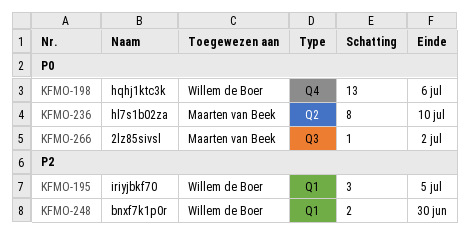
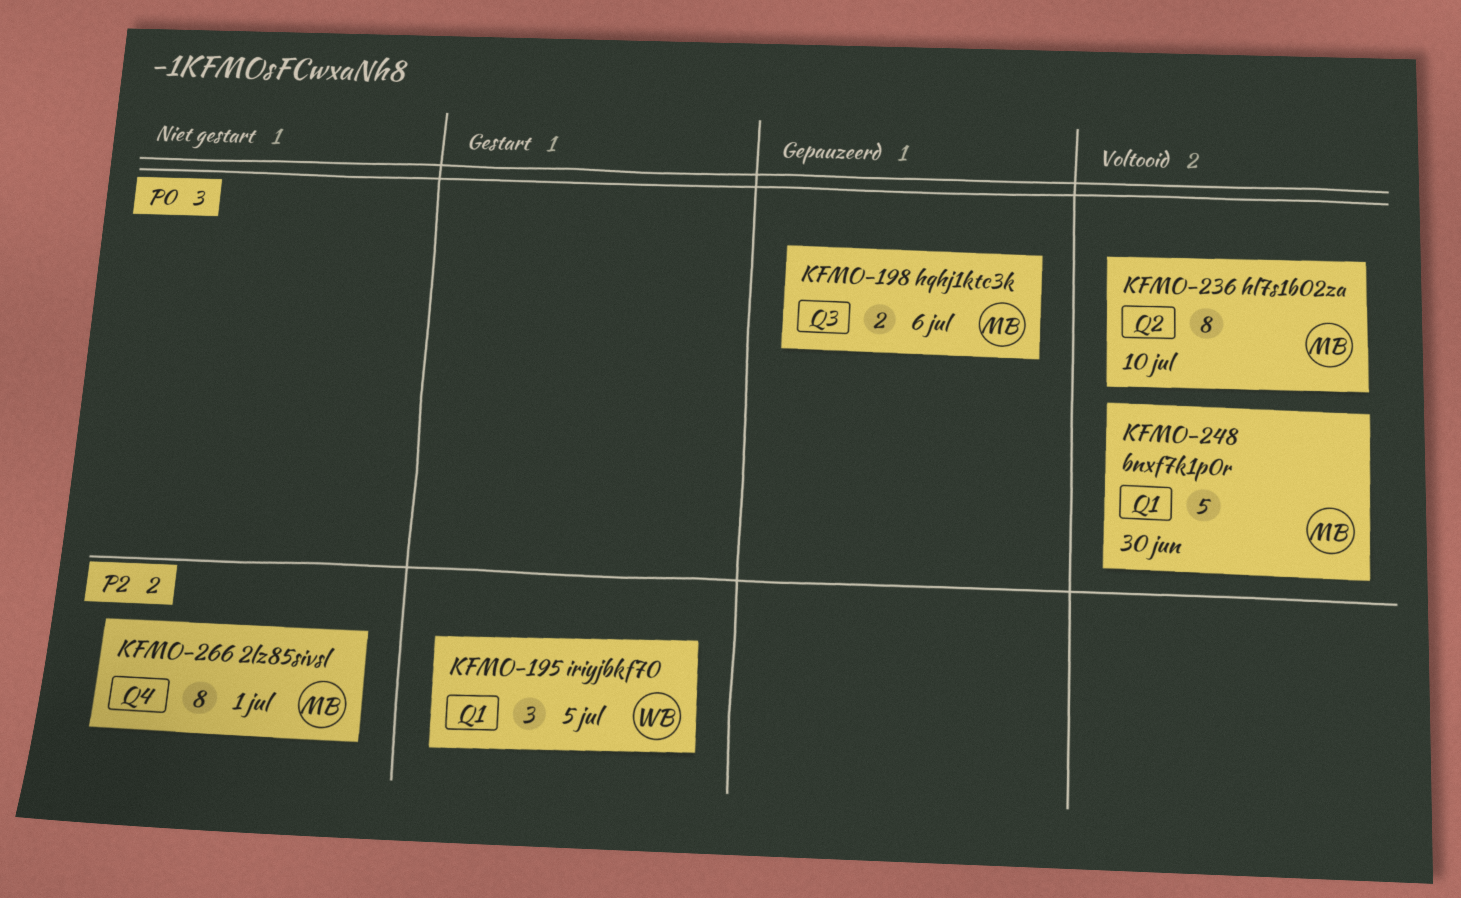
KFMO-198, owner: Willem de Boer -> Maarten van Beek
KFMO-198, label: Q4 -> Q3
KFMO-198, estimate: 13 -> 2
KFMO-248, owner: Willem de Boer -> Maarten van Beek
KFMO-248, priority: P2 -> P0
KFMO-248, estimate: 2 -> 5
KFMO-266, priority: P0 -> P2
KFMO-266, label: Q3 -> Q4
KFMO-266, estimate: 1 -> 8
KFMO-266, due: Jul 2 -> Jul 1

